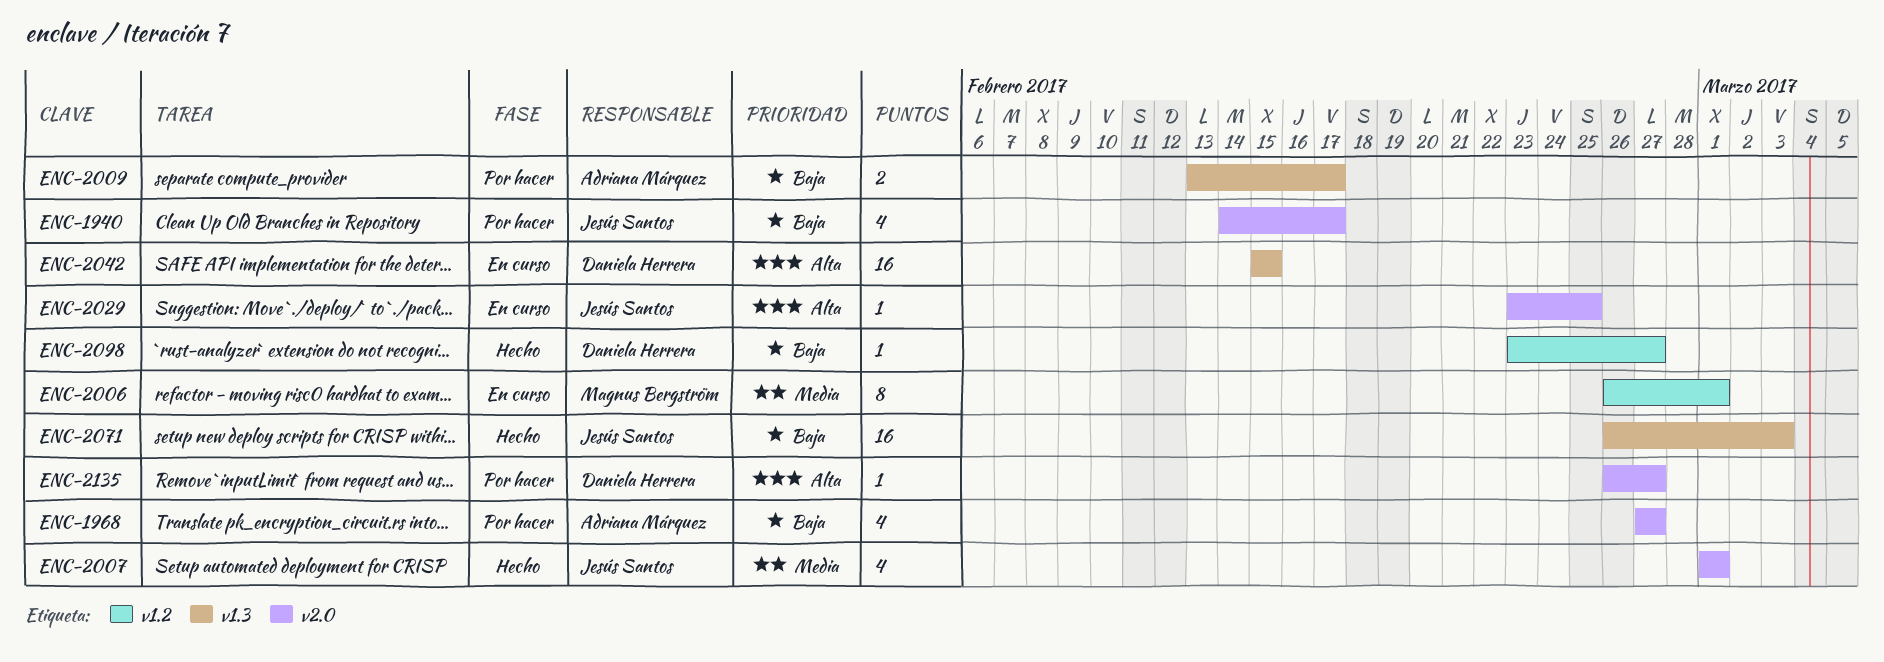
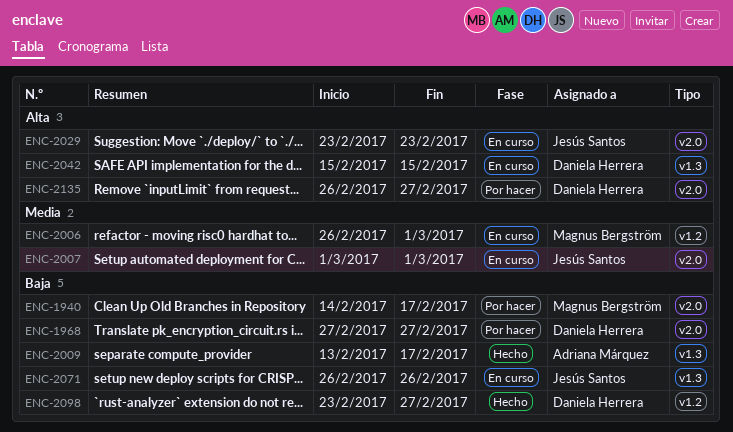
ENC-1940, owner: Jesús Santos -> Magnus Bergström
ENC-1968, owner: Adriana Márquez -> Daniela Herrera
ENC-2007, status: Hecho -> En curso
ENC-2009, status: Por hacer -> Hecho
ENC-2029, due: Feb 25 -> Feb 23
ENC-2071, status: Hecho -> En curso
ENC-2071, due: Mar 3 -> Feb 26

